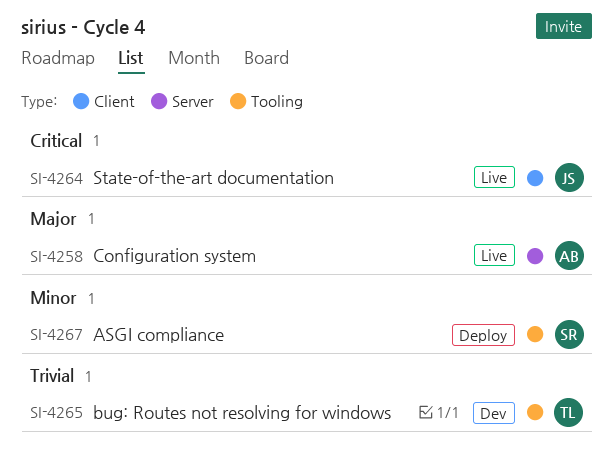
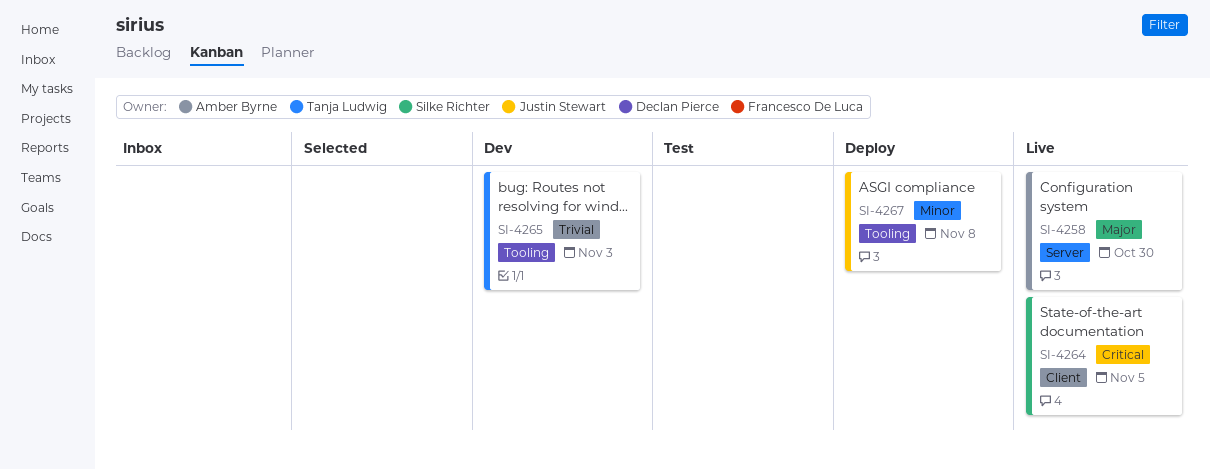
SI-4264, owner: Justin Stewart -> Silke Richter
SI-4267, owner: Silke Richter -> Justin Stewart

